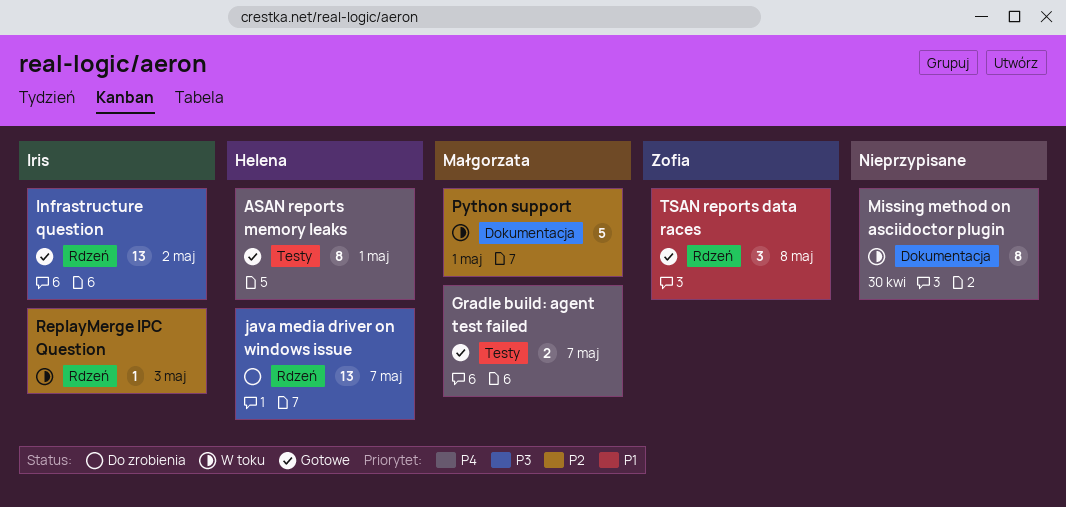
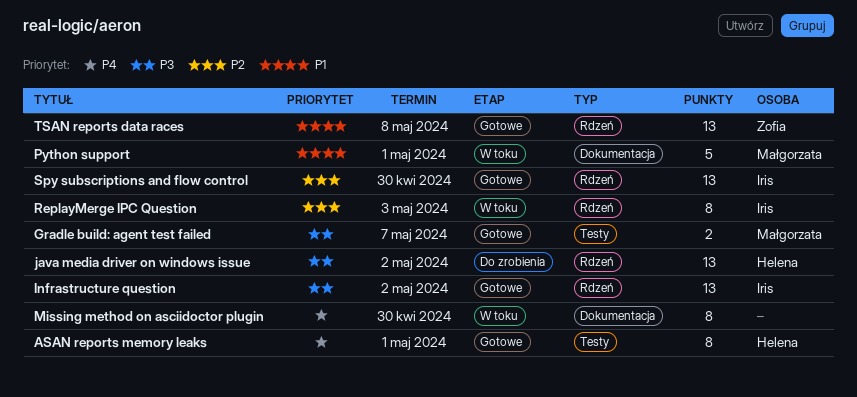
Gradle build: agent test failed, priority: P4 -> P3
java media driver on windows issue, due: May 7 -> May 2
Python support, priority: P2 -> P1
ReplayMerge IPC Question, estimate: 1 -> 8
Spy subscriptions and flow control: none -> present
TSAN reports data races, estimate: 3 -> 13

